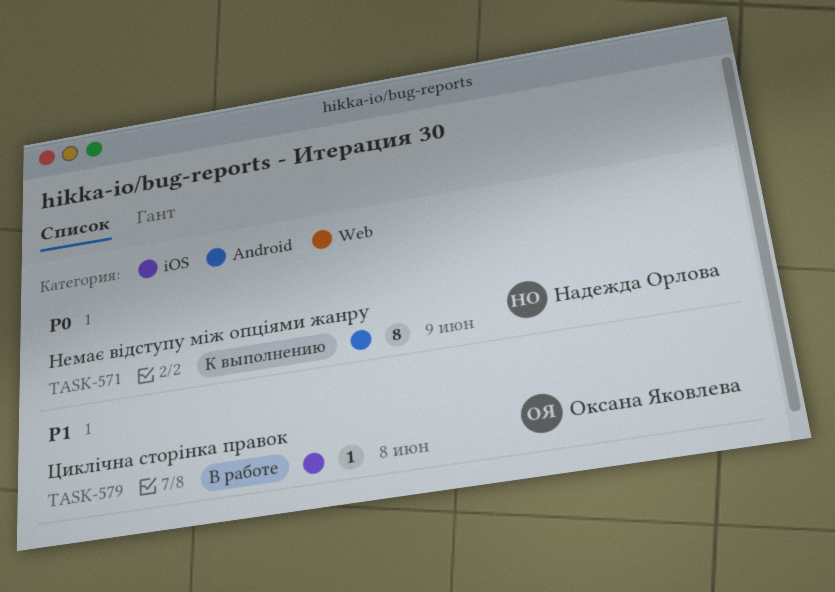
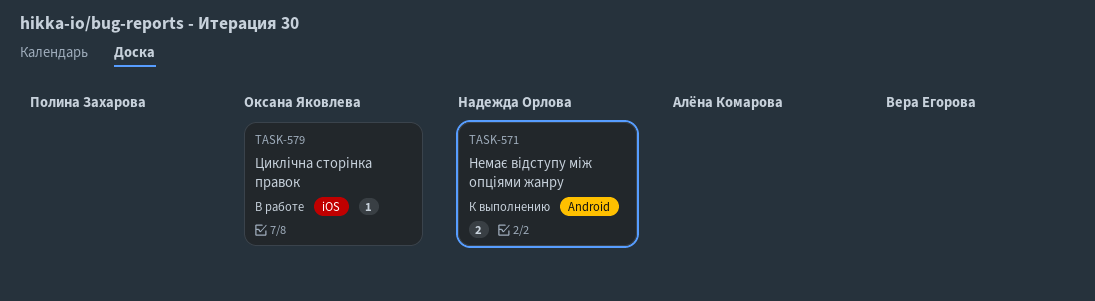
TASK-571, estimate: 8 -> 2

